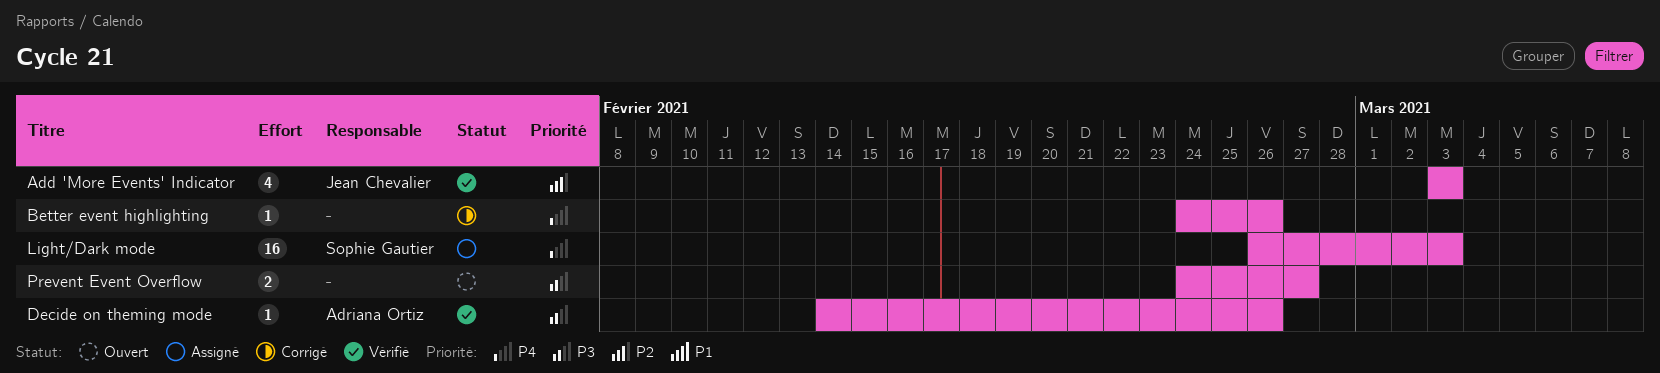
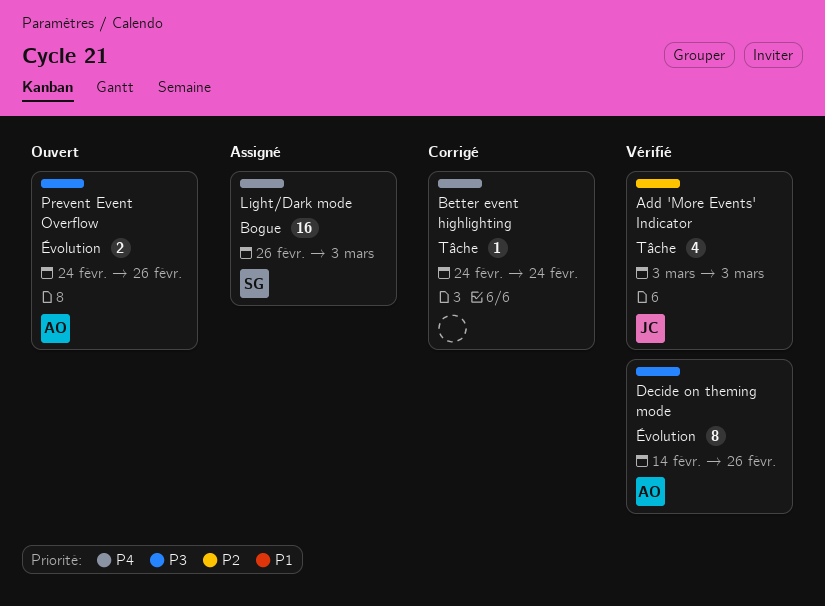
Better event highlighting, due: Feb 26 -> Feb 24
Decide on theming mode, estimate: 1 -> 8
Prevent Event Overflow, owner: none -> Adriana Ortiz
Prevent Event Overflow, due: Feb 27 -> Feb 26

